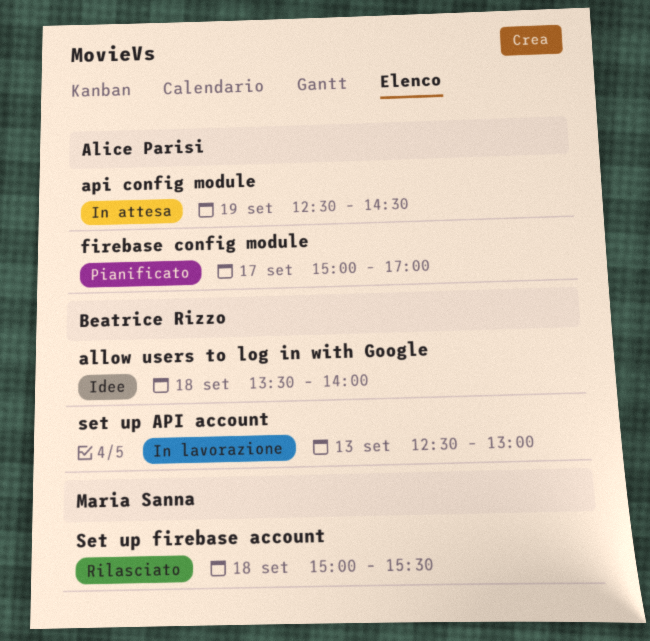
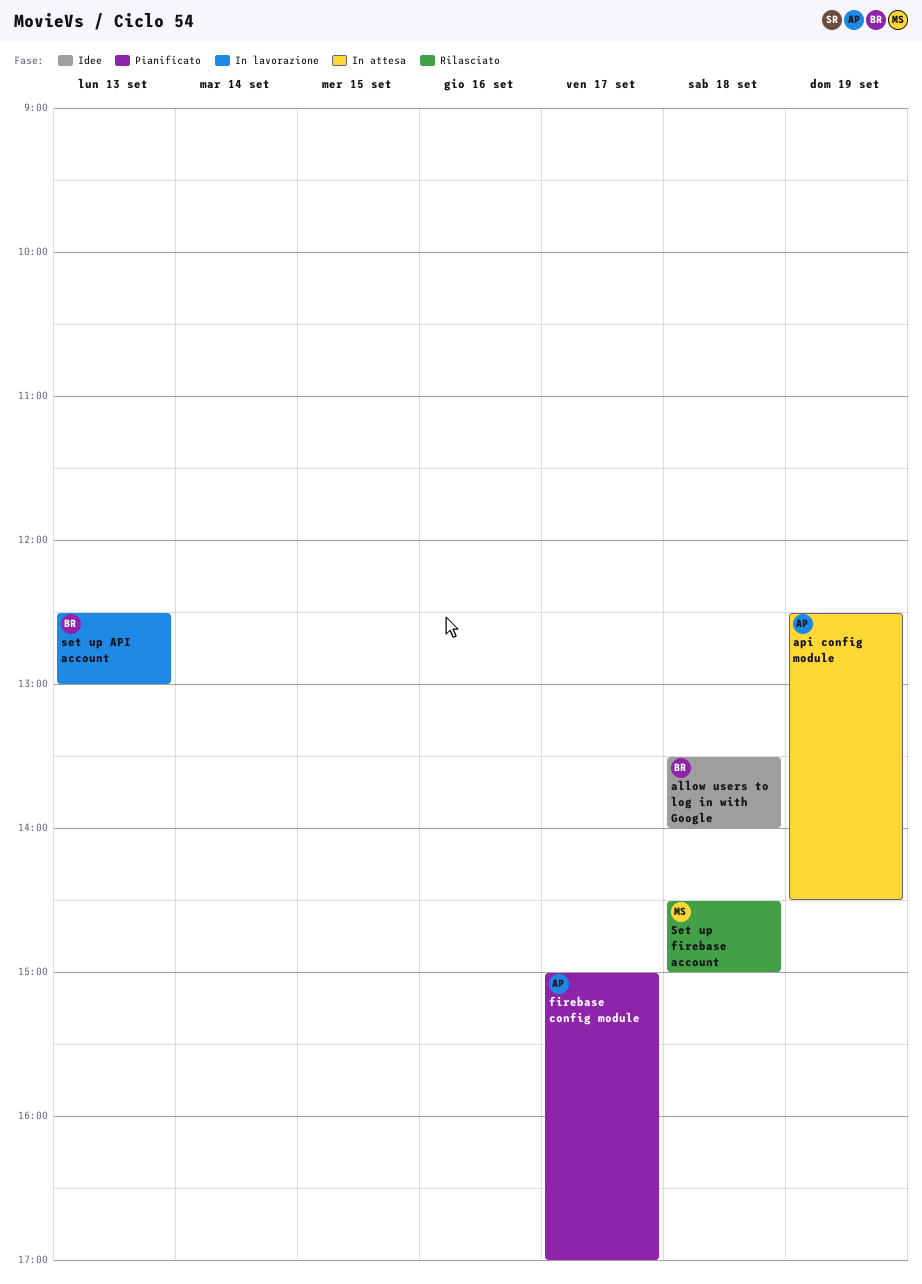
Set up firebase account, begins: 15:00 -> 14:30
Set up firebase account, ends: 15:30 -> 15:00

